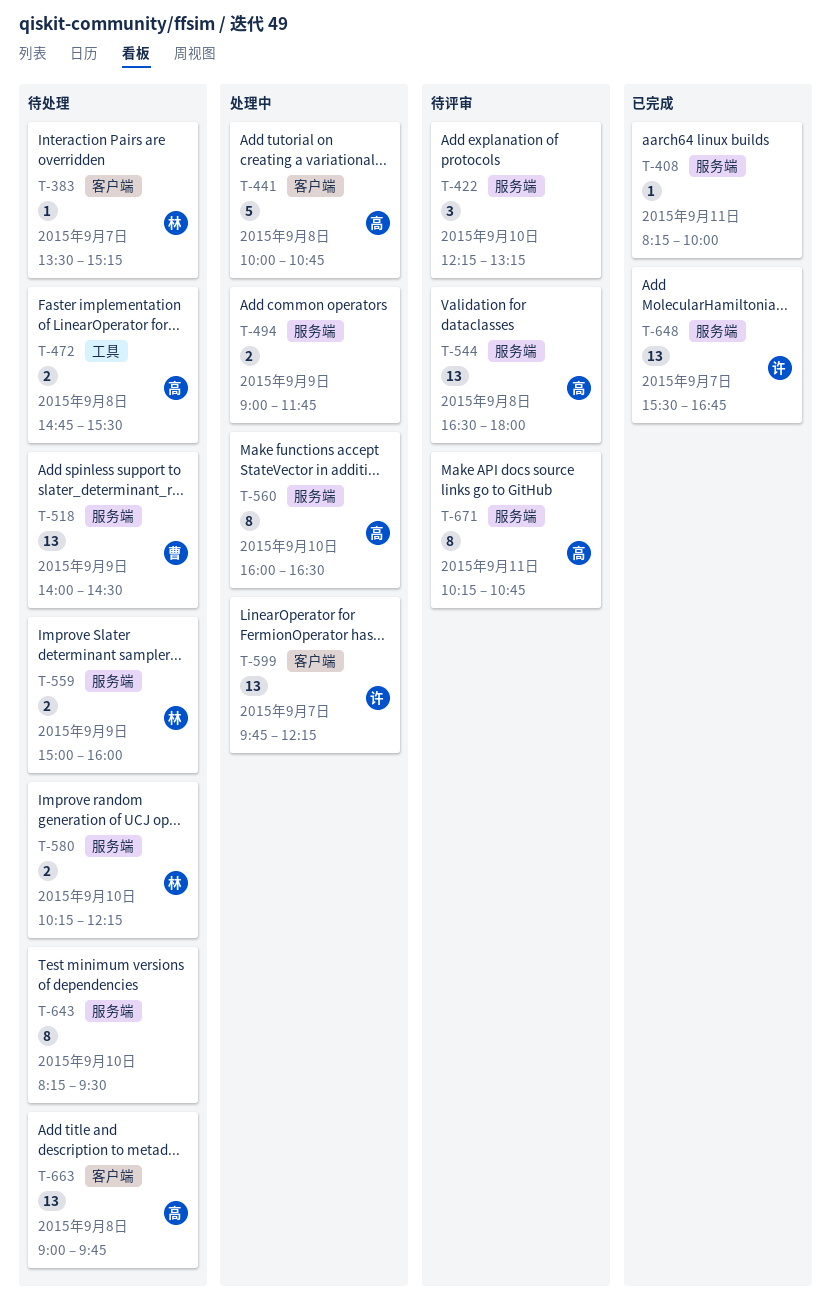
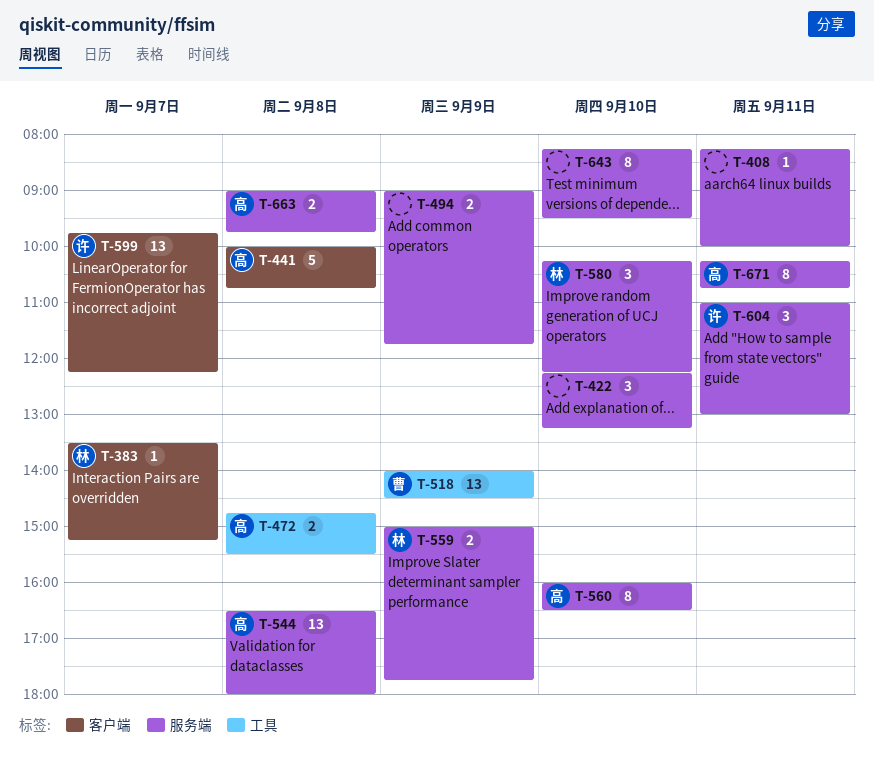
T-518, label: 服务端 -> 工具
T-559, ends: 16:00 -> 17:45
T-580, estimate: 2 -> 3
T-604: none -> present
T-648: present -> none
T-663, label: 客户端 -> 服务端
T-663, estimate: 13 -> 2

